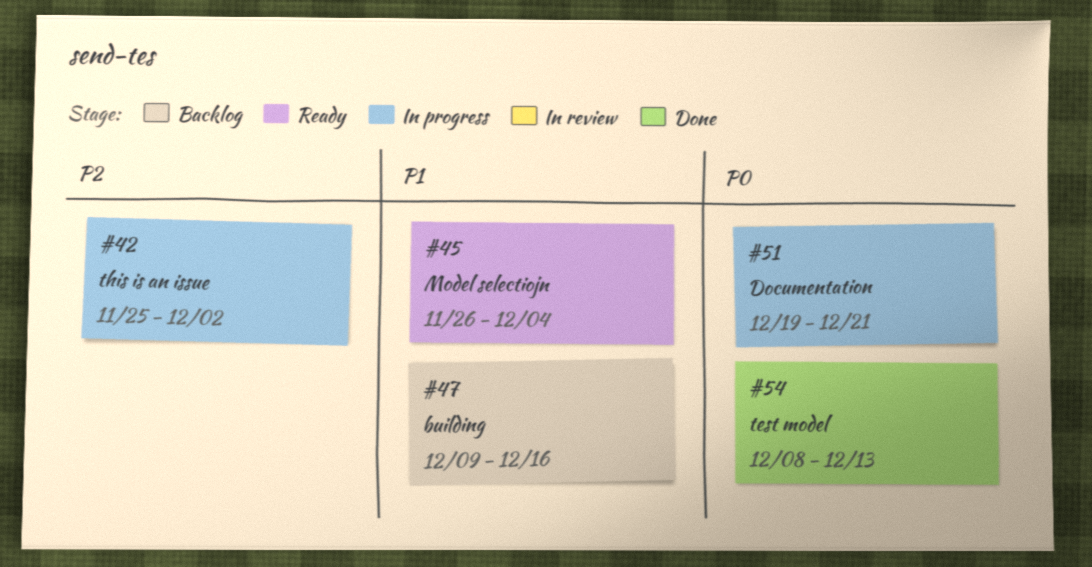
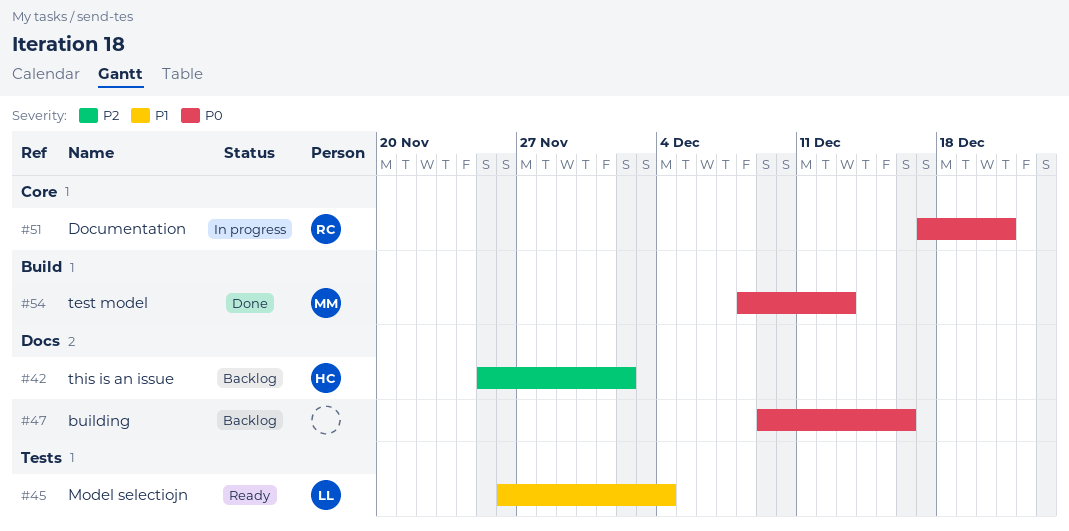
#42, status: In progress -> Backlog
#47, priority: P1 -> P0
#51, start: Dec 19 -> Dec 17

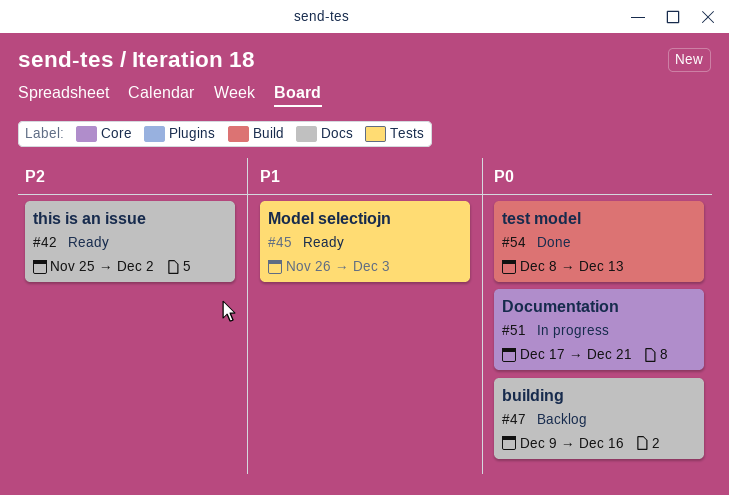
#42, status: Backlog -> Ready
#45, due: Dec 4 -> Dec 3

